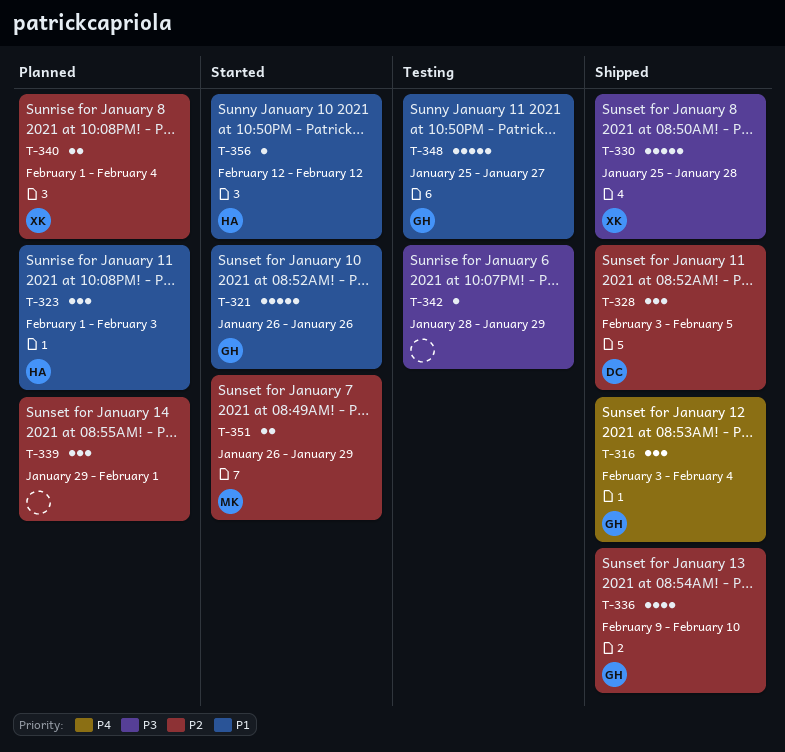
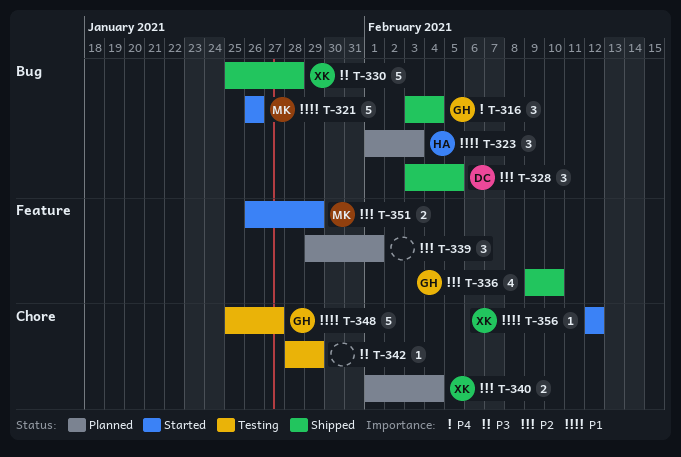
T-321, owner: GH -> MK
T-356, owner: HA -> XK

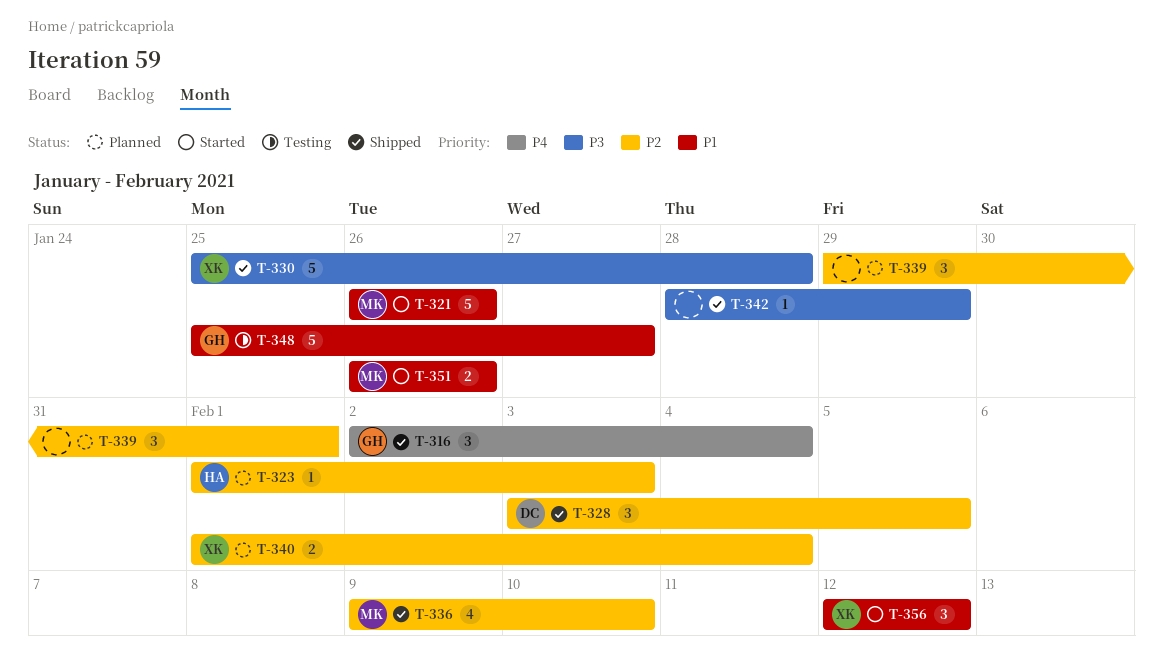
T-316, start: Feb 3 -> Feb 2
T-323, priority: P1 -> P2
T-323, estimate: 3 -> 1
T-336, owner: GH -> MK
T-342, status: Testing -> Shipped
T-351, priority: P2 -> P1
T-351, due: Jan 29 -> Jan 26
T-356, estimate: 1 -> 3

